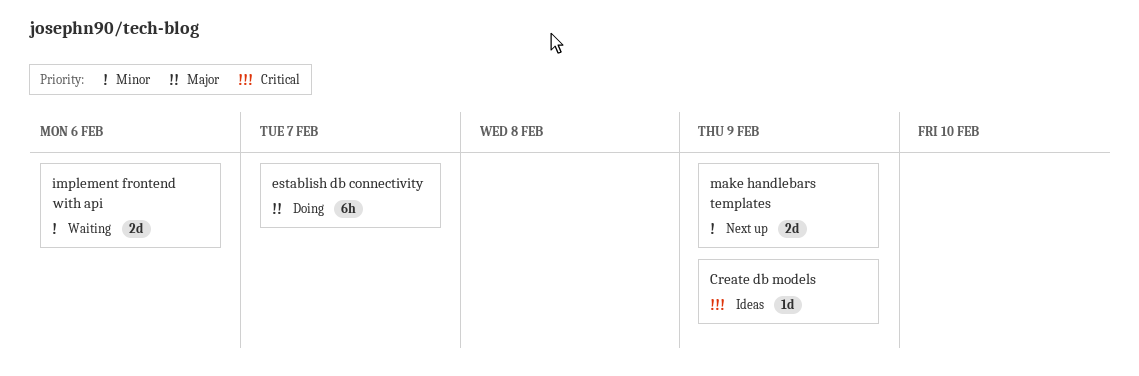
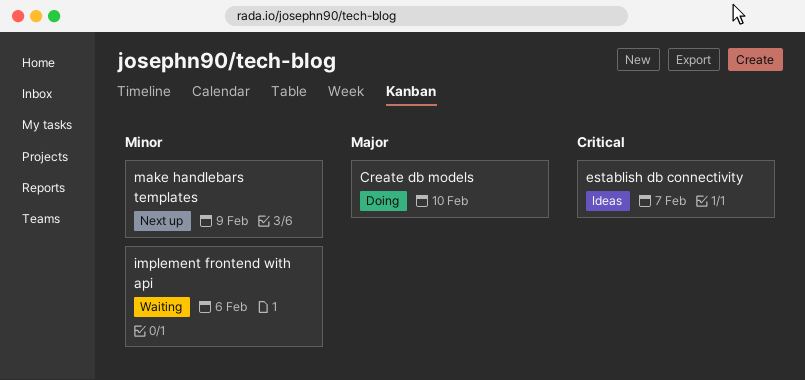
Create db models, status: Ideas -> Doing
Create db models, priority: Critical -> Major
Create db models, due: Feb 9 -> Feb 10
establish db connectivity, status: Doing -> Ideas
establish db connectivity, priority: Major -> Critical

